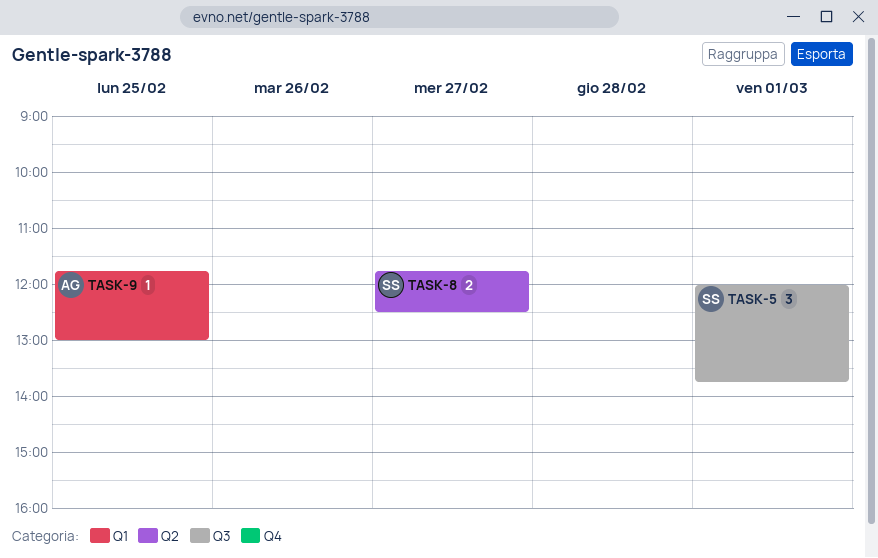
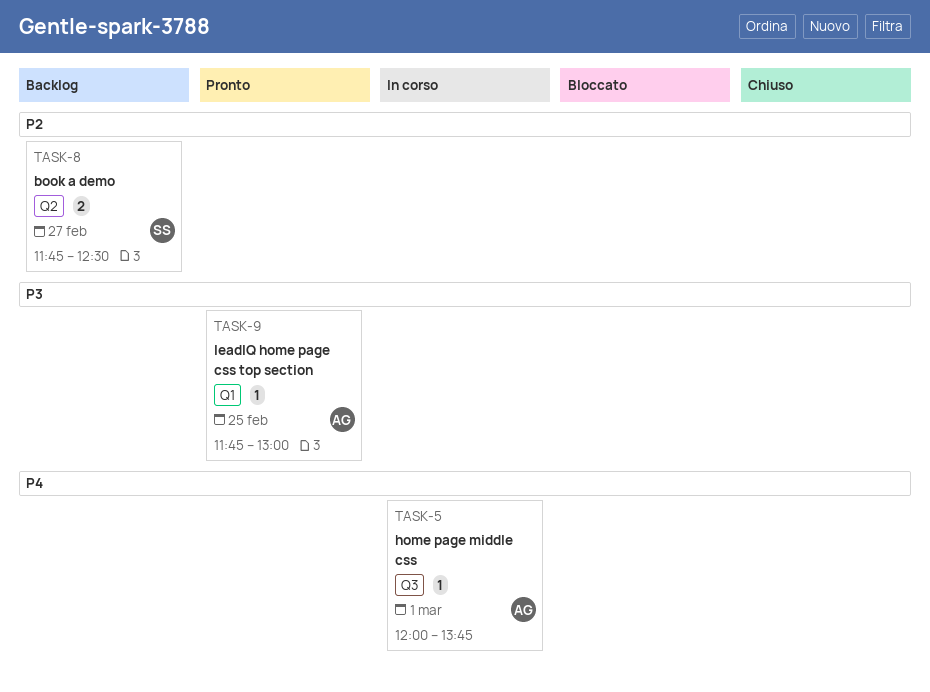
TASK-5, owner: SS -> AG
TASK-5, estimate: 3 -> 1

